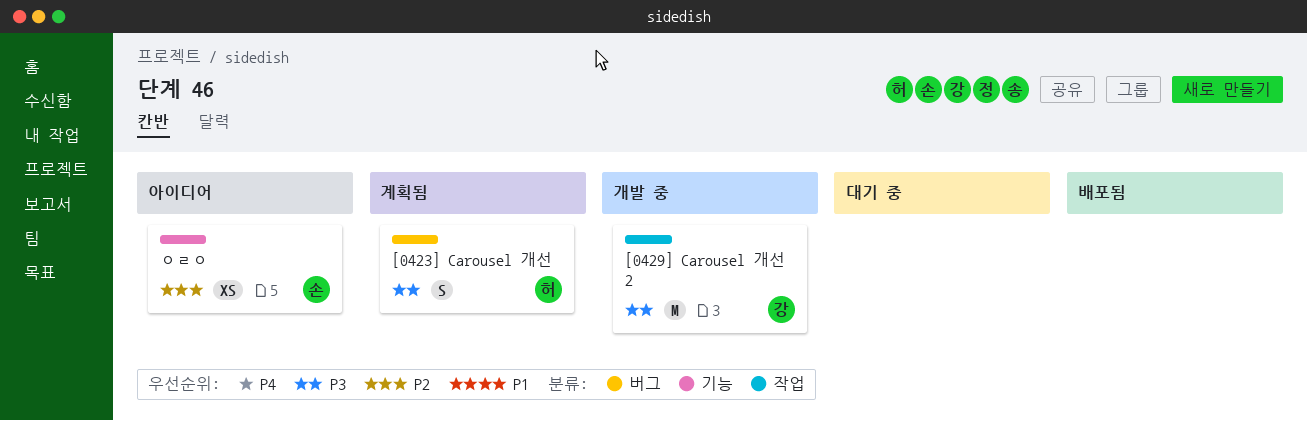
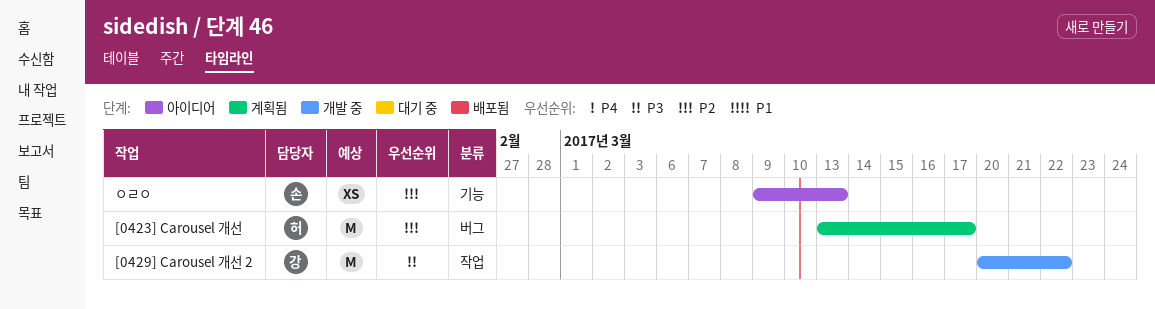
[0423] Carousel 개선, priority: P3 -> P2
[0423] Carousel 개선, estimate: S -> M

